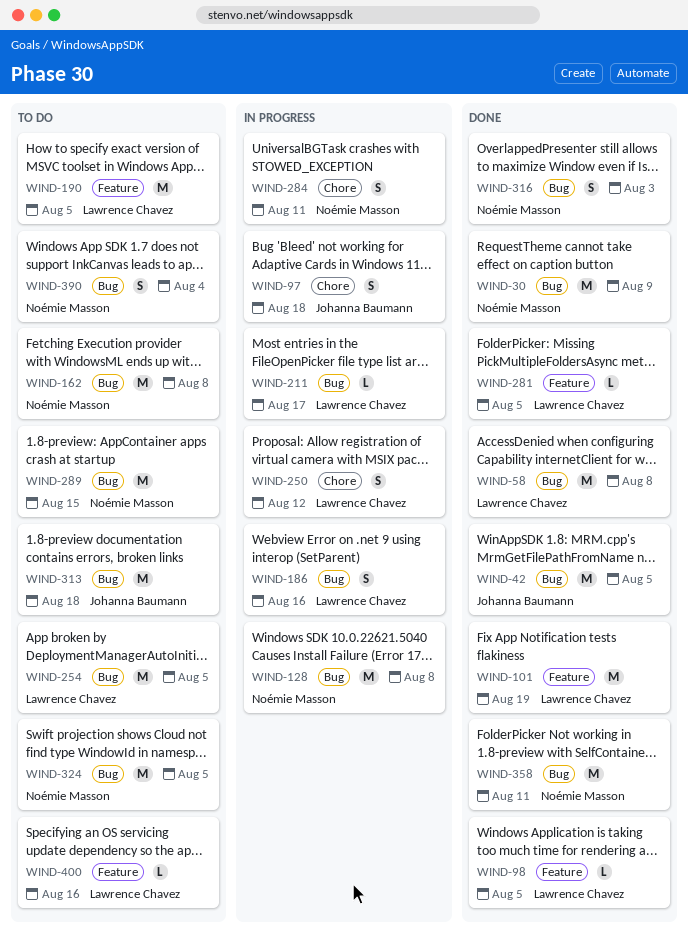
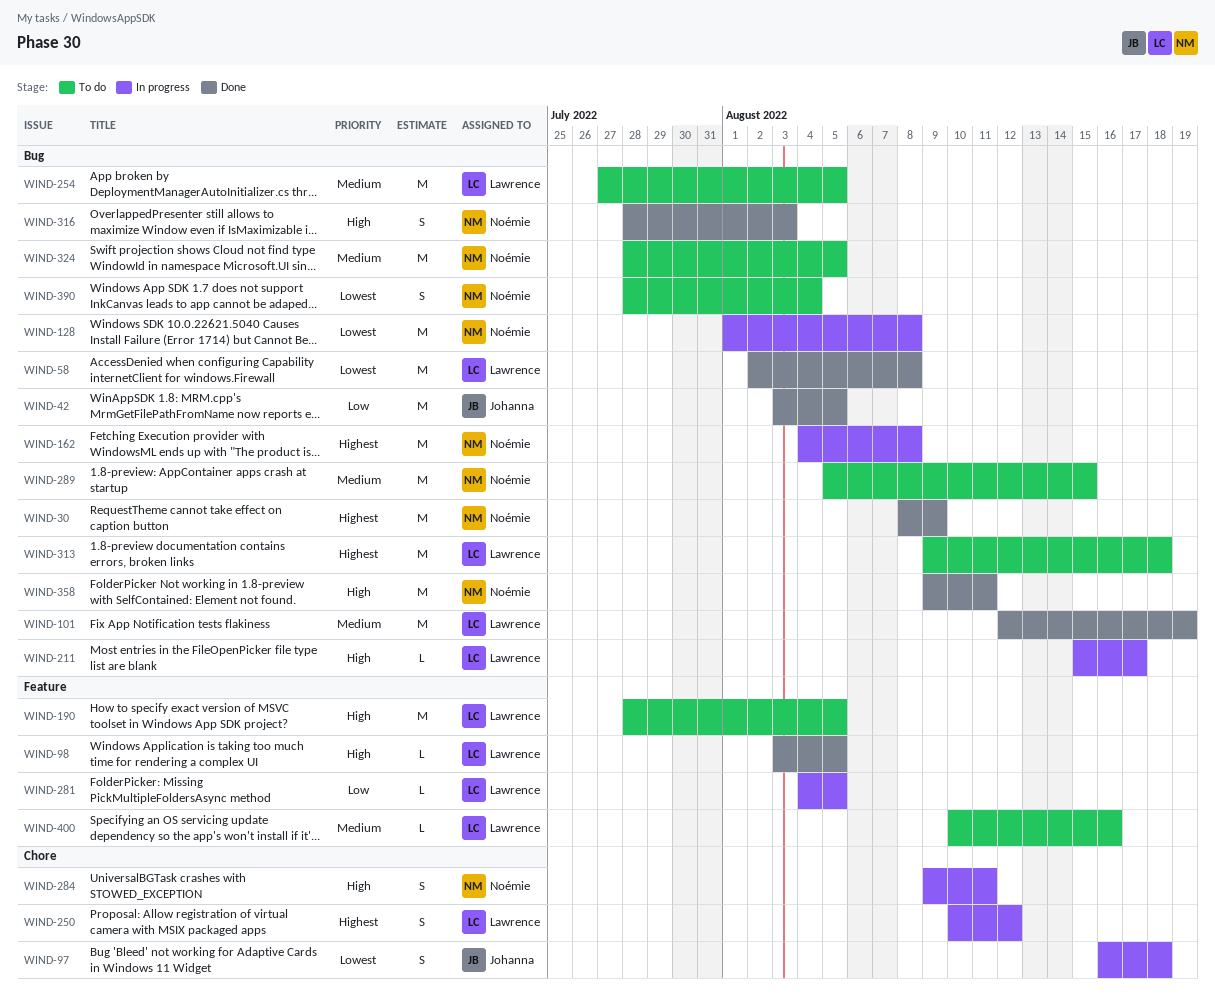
WIND-101, label: Feature -> Bug
WIND-162, status: To do -> In progress
WIND-186: present -> none
WIND-281, status: Done -> In progress
WIND-313, owner: Johanna Baumann -> Lawrence Chavez

